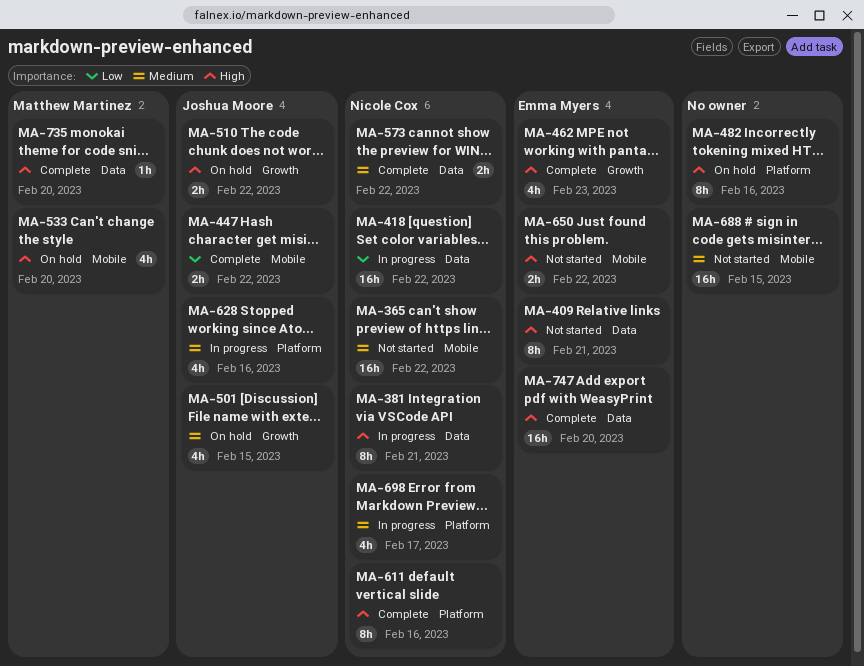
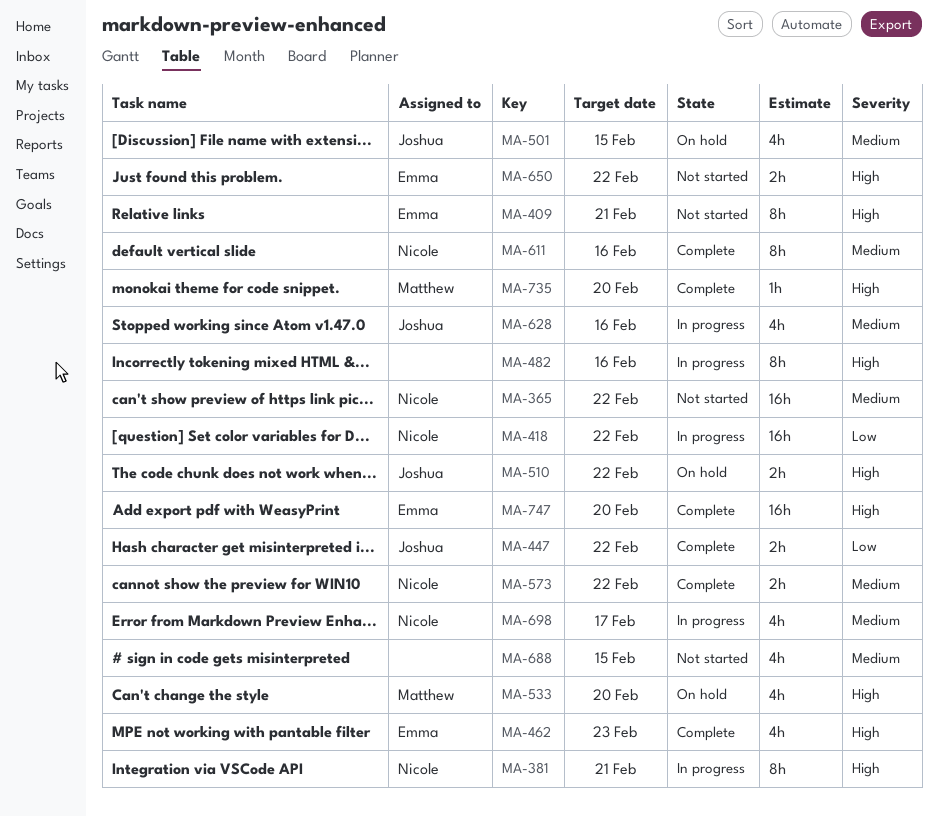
MA-482, status: On hold -> In progress
MA-611, priority: High -> Medium
MA-688, estimate: 16h -> 4h

